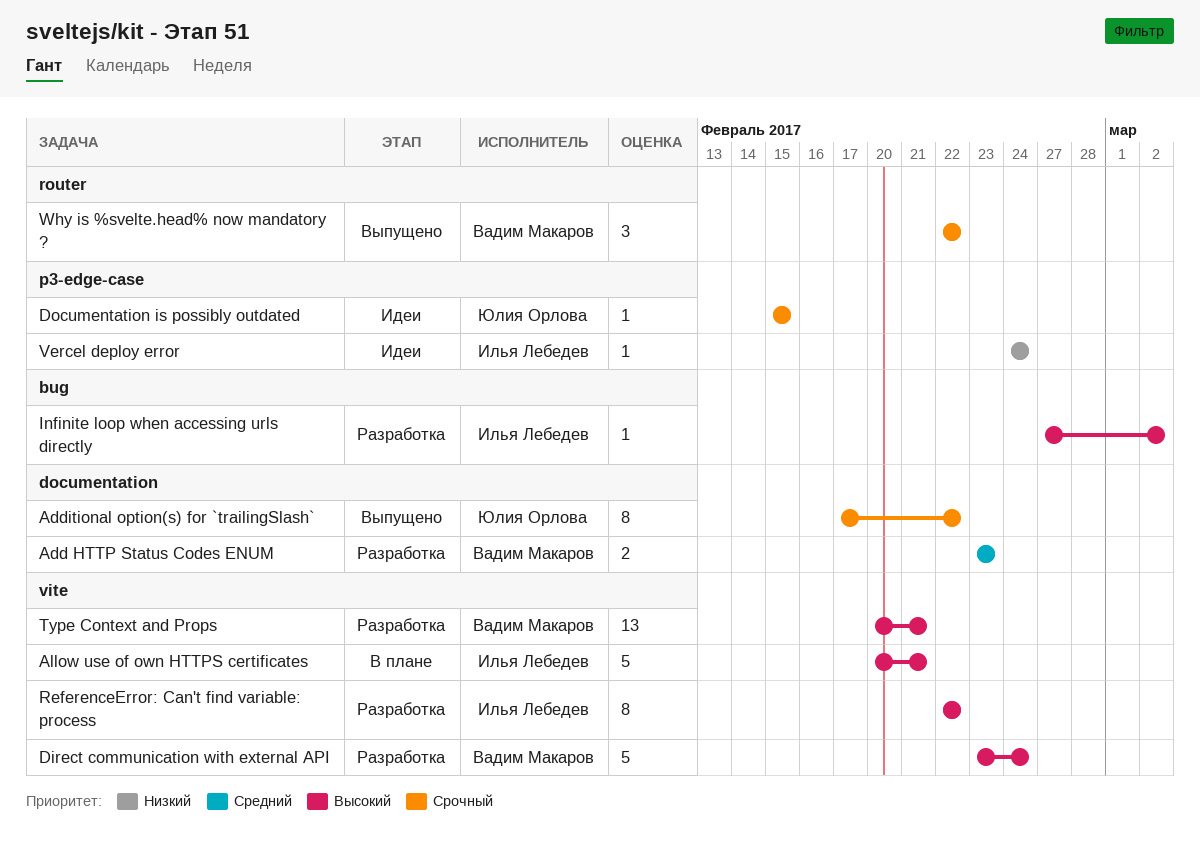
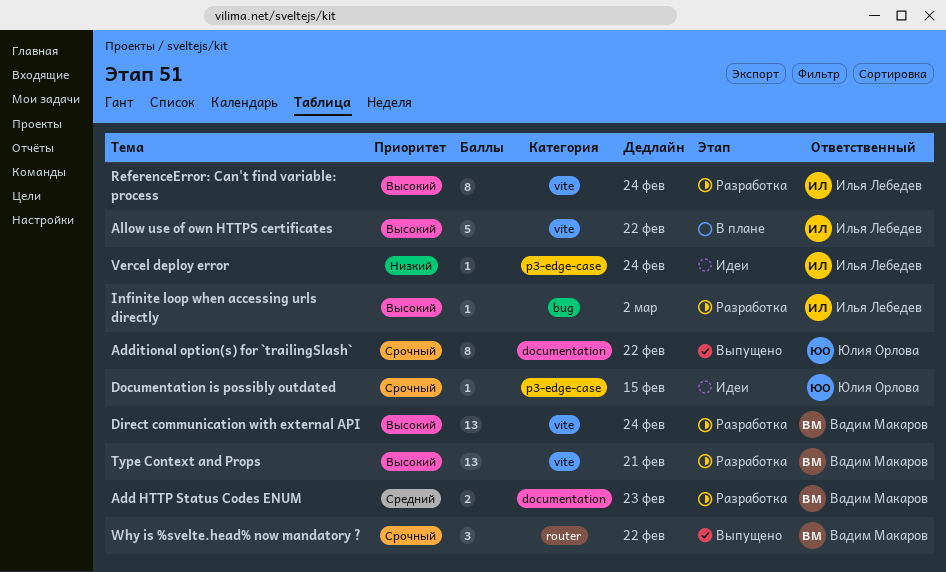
Allow use of own HTTPS certificates, due: Feb 21 -> Feb 22
Direct communication with external API, estimate: 5 -> 13
ReferenceError: Can't find variable: process, due: Feb 22 -> Feb 24

